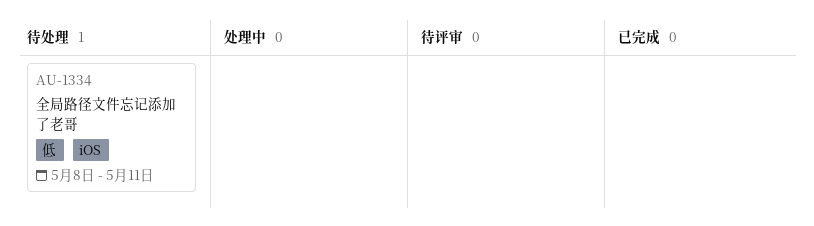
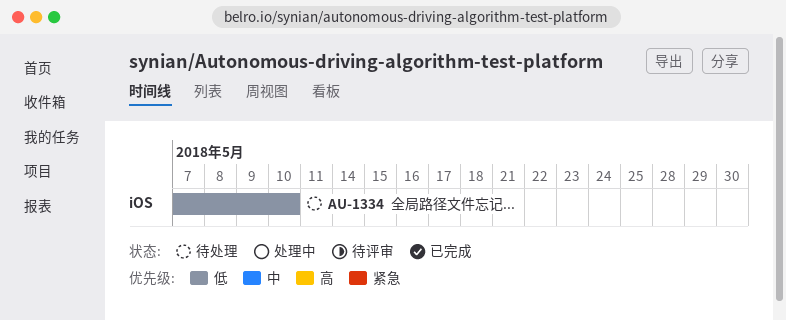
AU-1334, start: May 8 -> May 7
AU-1334, due: May 11 -> May 10

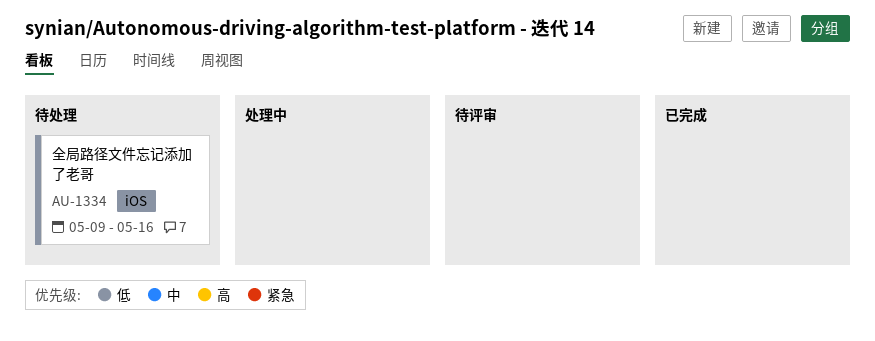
AU-1334, start: May 7 -> May 9
AU-1334, due: May 10 -> May 16

